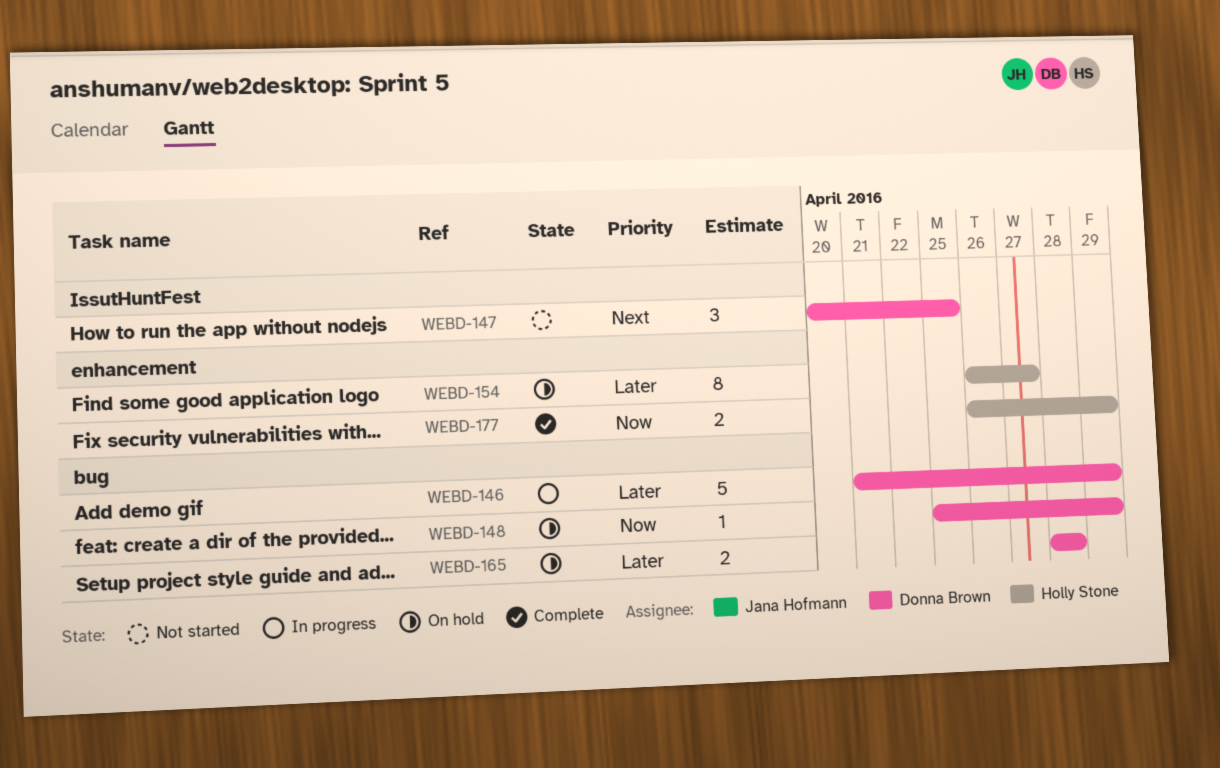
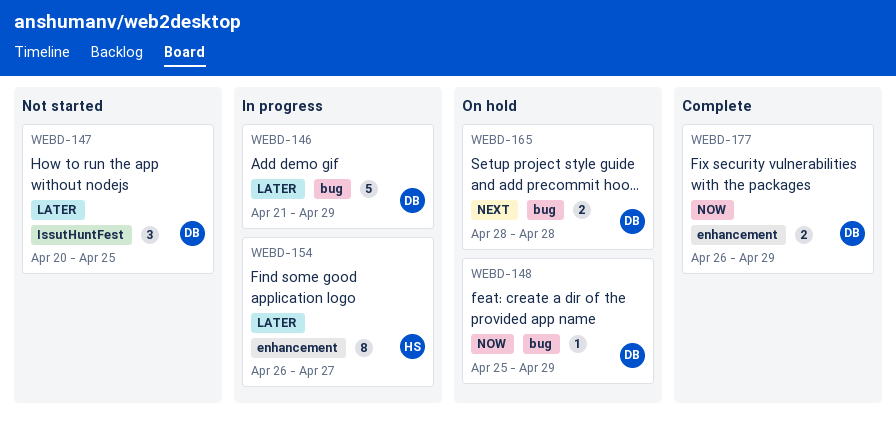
WEBD-147, priority: Next -> Later
WEBD-154, status: On hold -> In progress
WEBD-165, priority: Later -> Next
WEBD-177, owner: Holly Stone -> Donna Brown

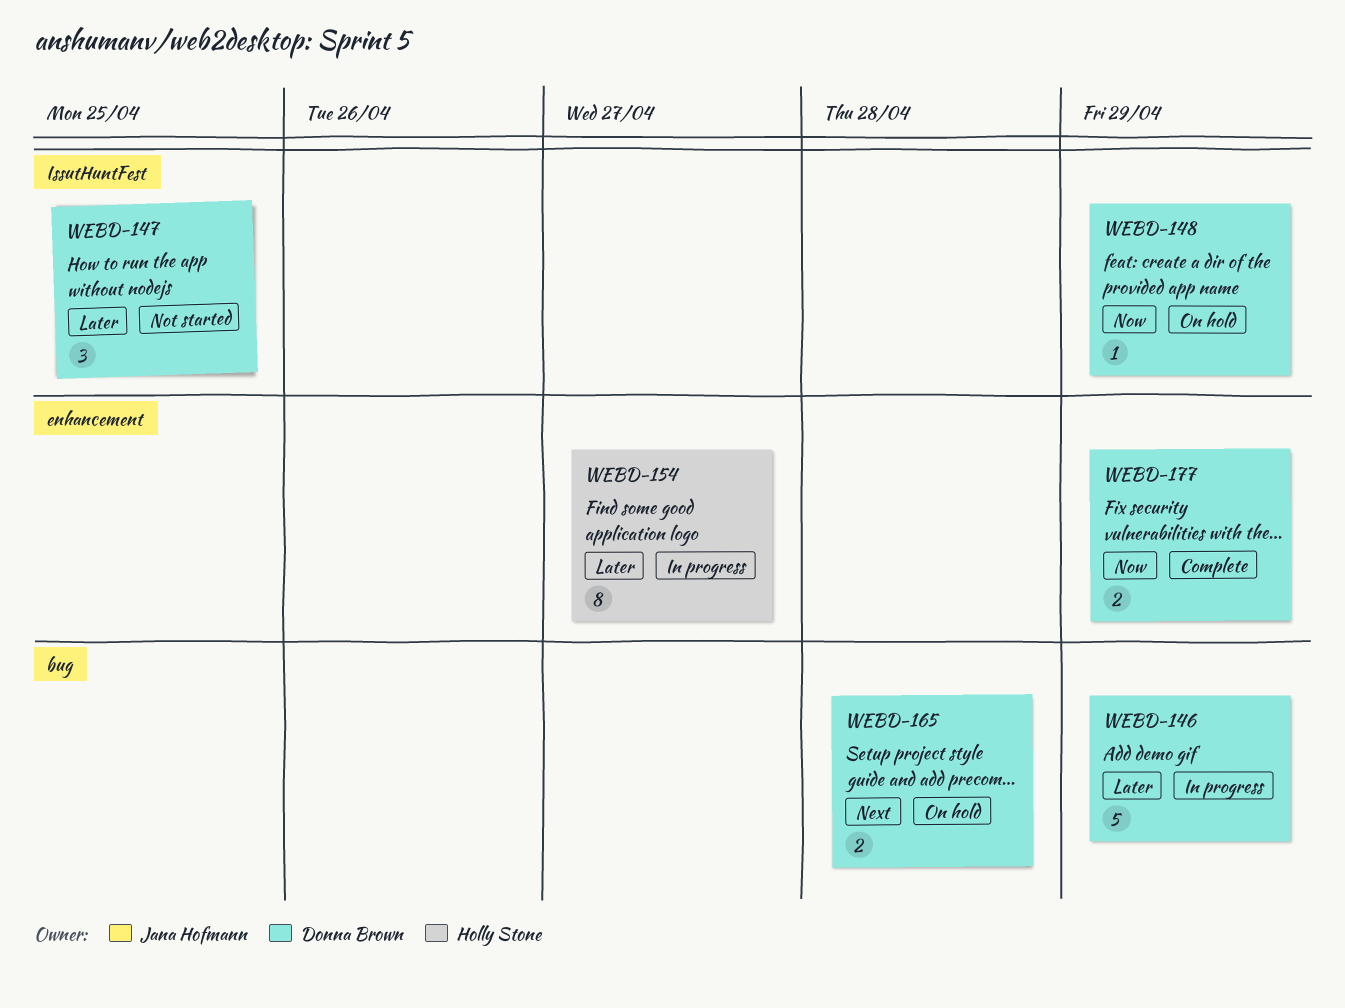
WEBD-148, label: bug -> IssutHuntFest

